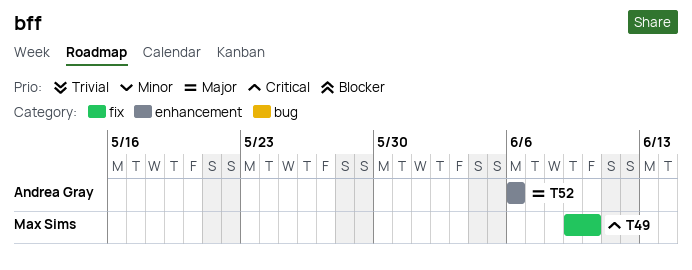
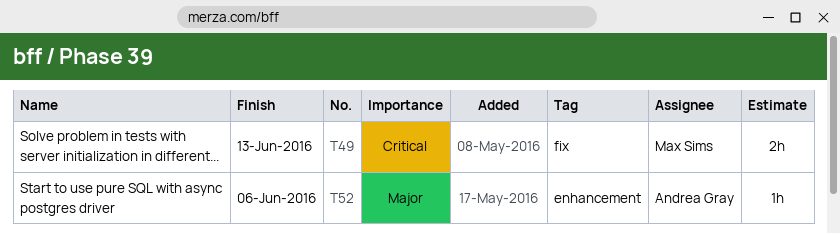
T49, due: Jun 10 -> Jun 13

